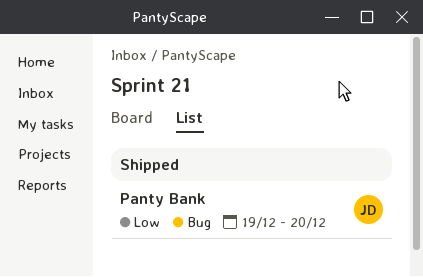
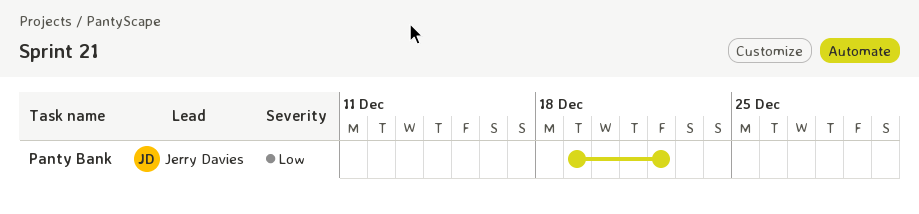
Panty Bank, due: Dec 20 -> Dec 22

